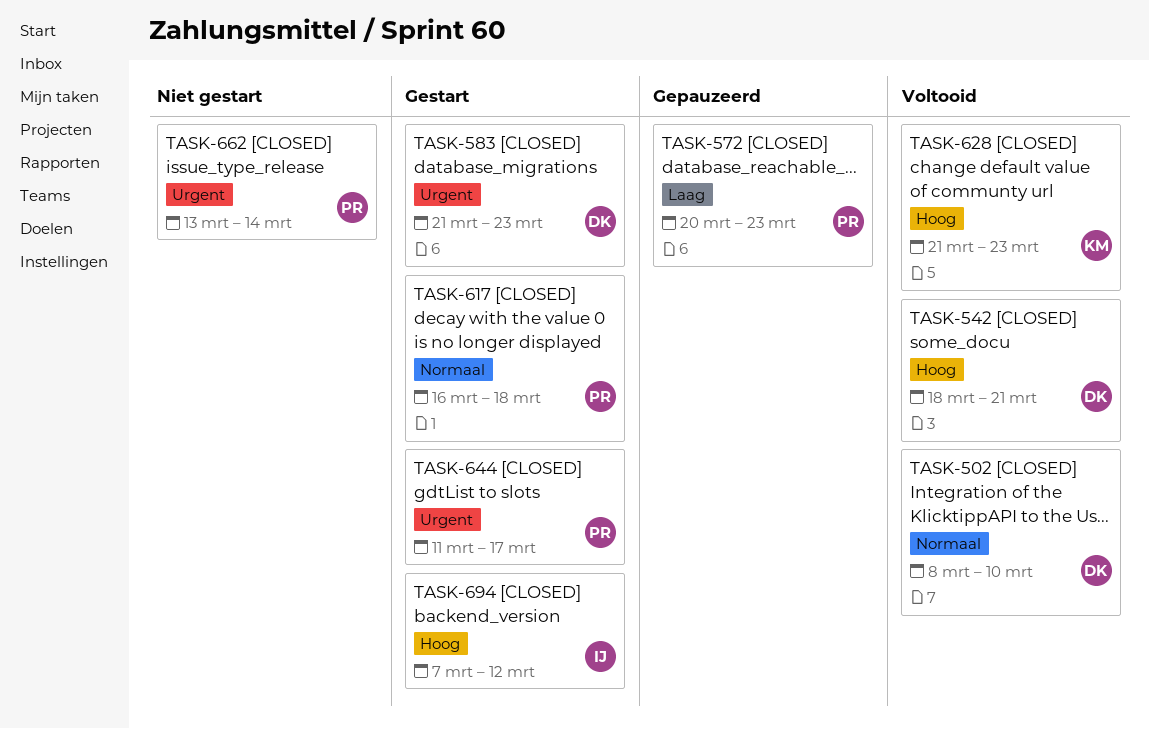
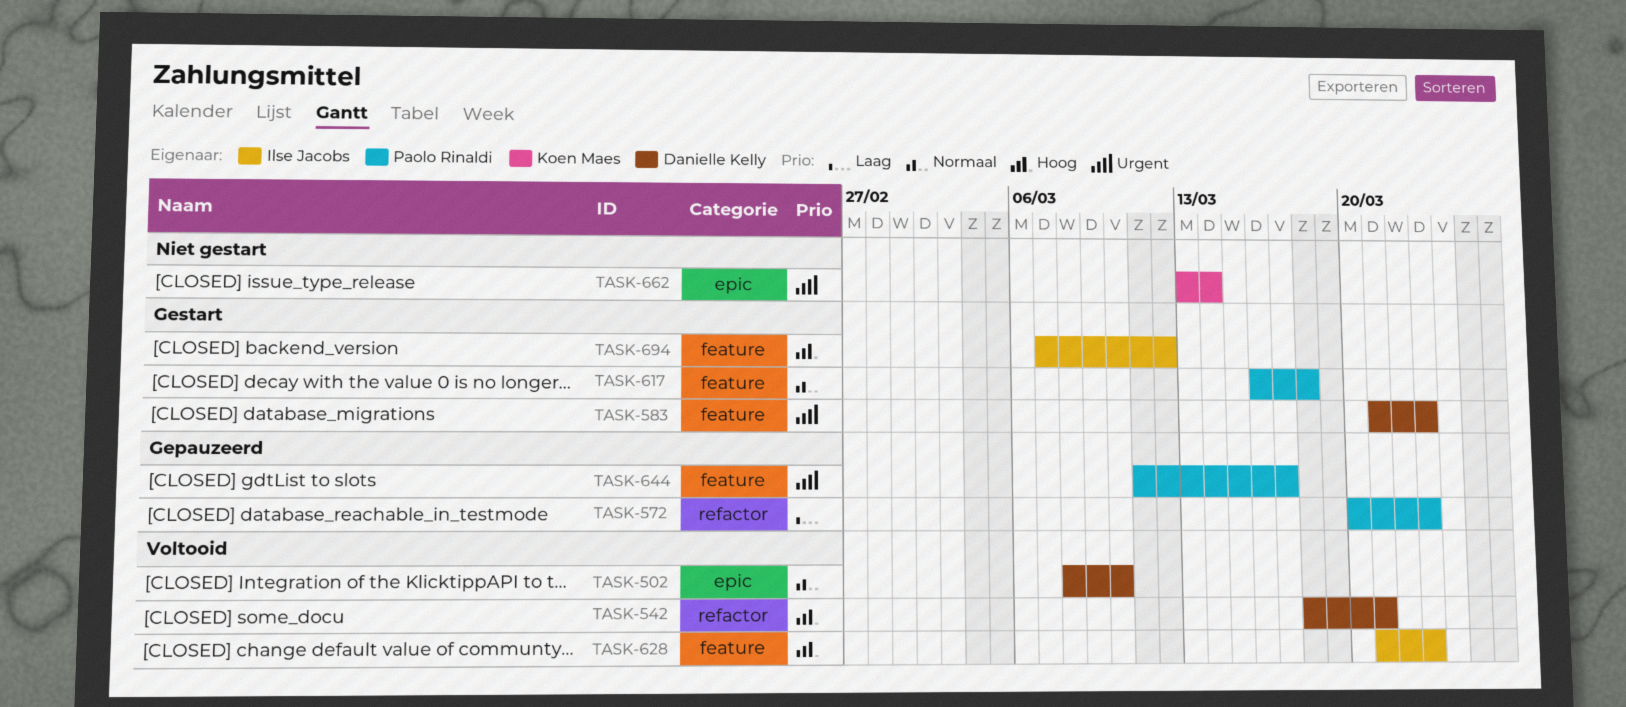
TASK-628, owner: Koen Maes -> Ilse Jacobs
TASK-644, status: Gestart -> Gepauzeerd
TASK-662, owner: Paolo Rinaldi -> Koen Maes

